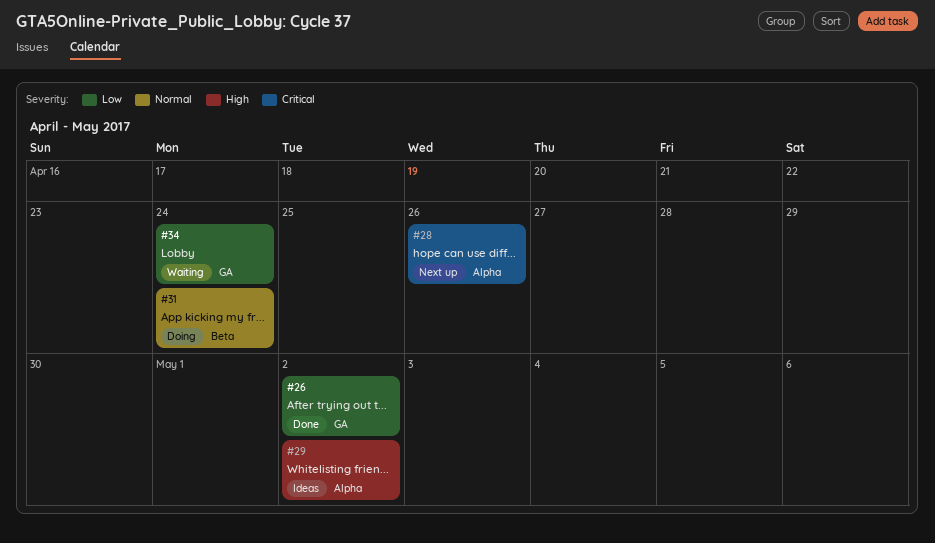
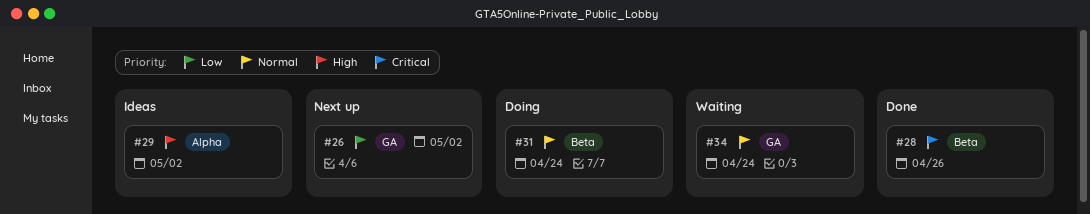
#26, status: Done -> Next up
#28, status: Next up -> Done
#28, label: Alpha -> Beta
#34, priority: Low -> Normal

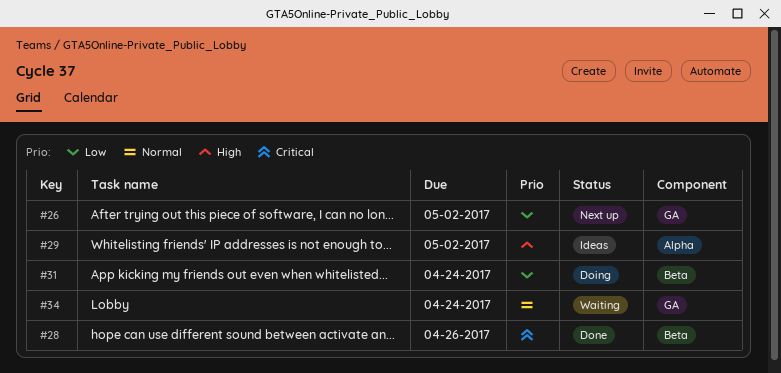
#31, priority: Normal -> Low

